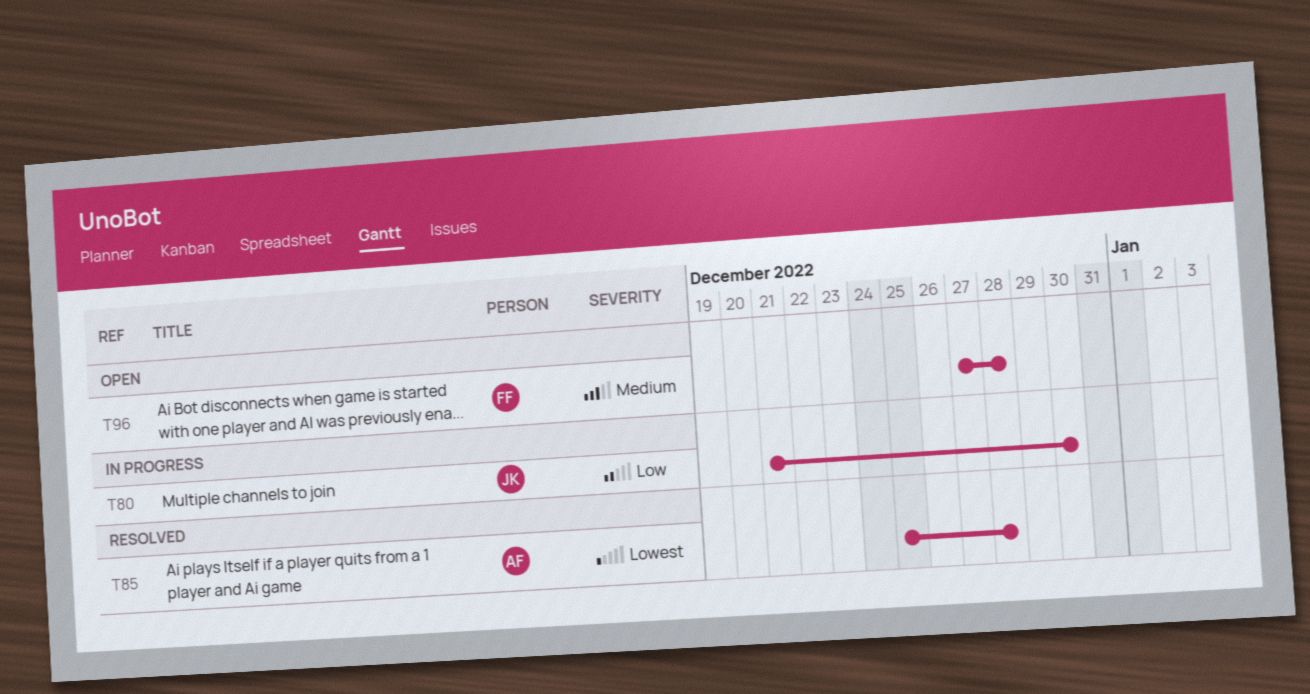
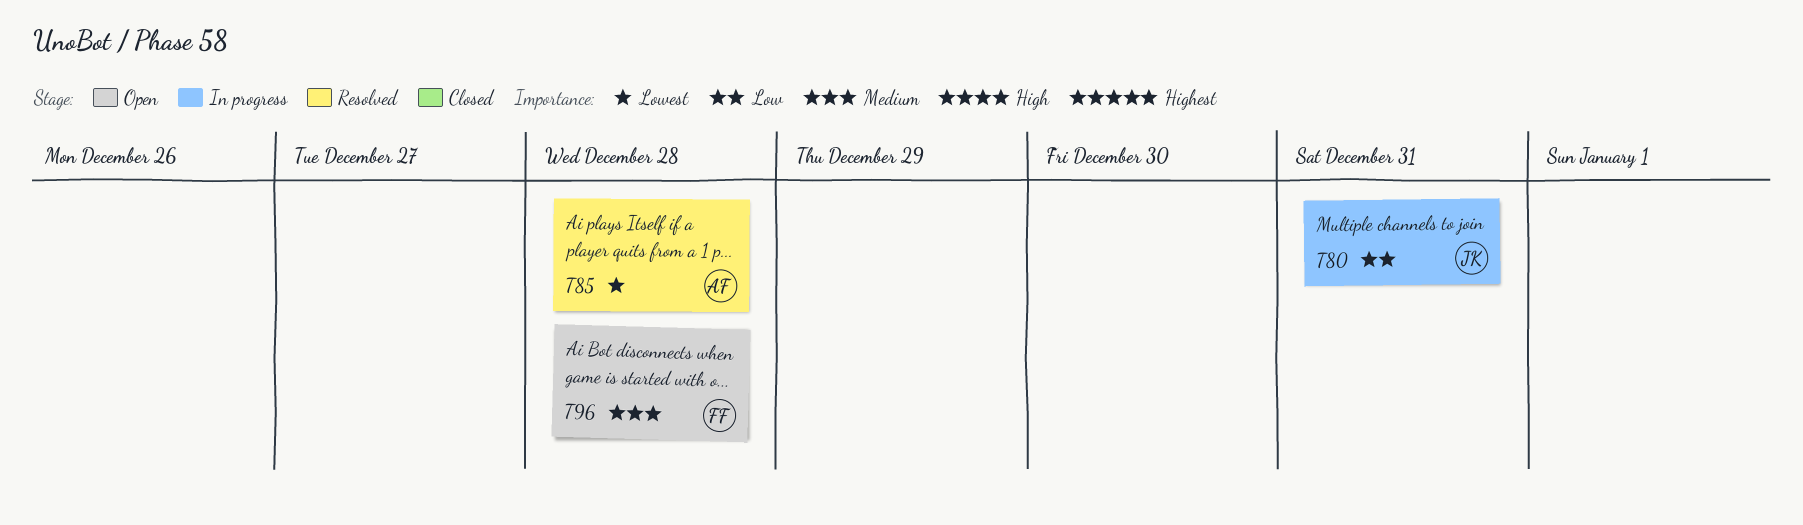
T80, due: Dec 30 -> Dec 31

